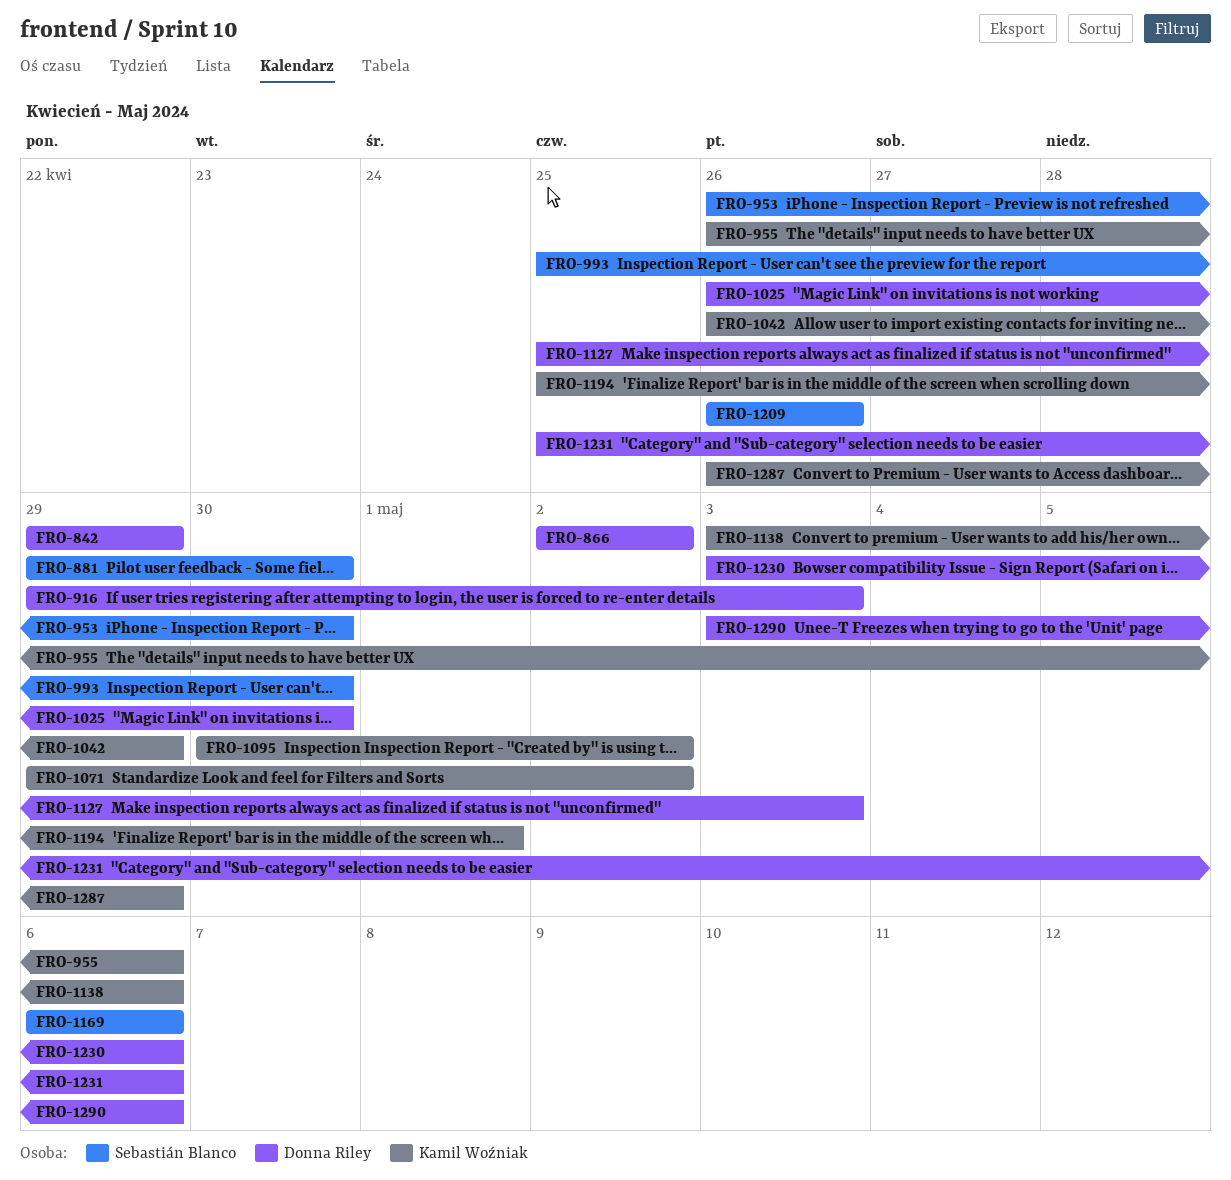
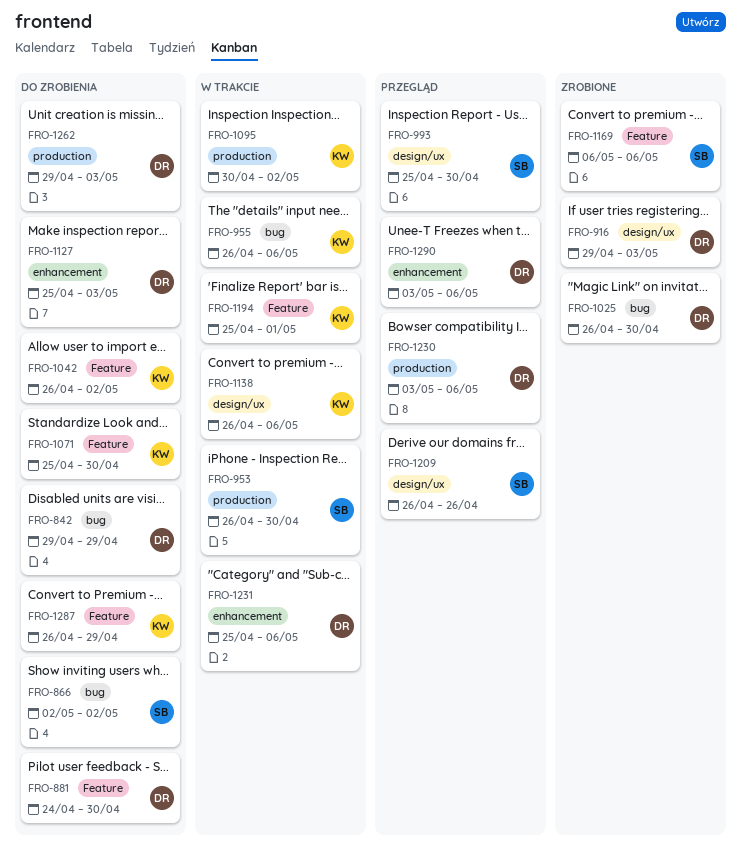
FRO-866, owner: Donna Riley -> Sebastián Blanco
FRO-881, owner: Sebastián Blanco -> Donna Riley
FRO-881, start: Apr 29 -> Apr 24
FRO-1042, due: Apr 29 -> May 2
FRO-1071, start: Apr 29 -> Apr 25
FRO-1071, due: May 2 -> Apr 30
FRO-1138, start: May 3 -> Apr 26
FRO-1262: none -> present

